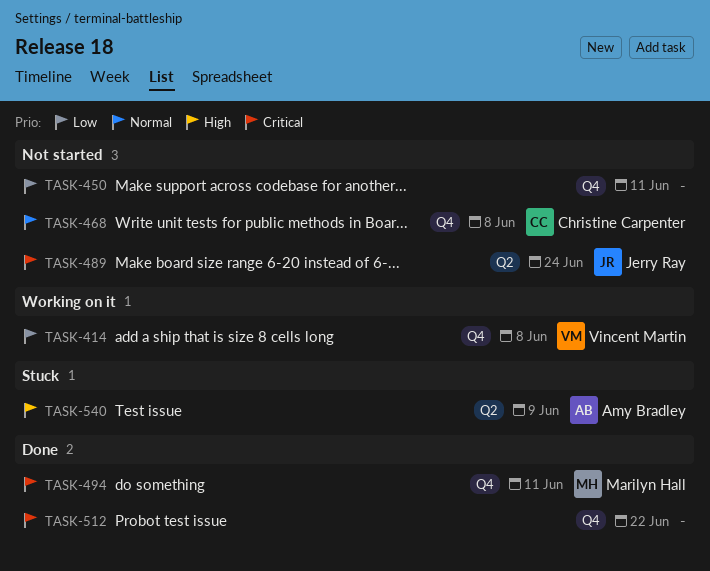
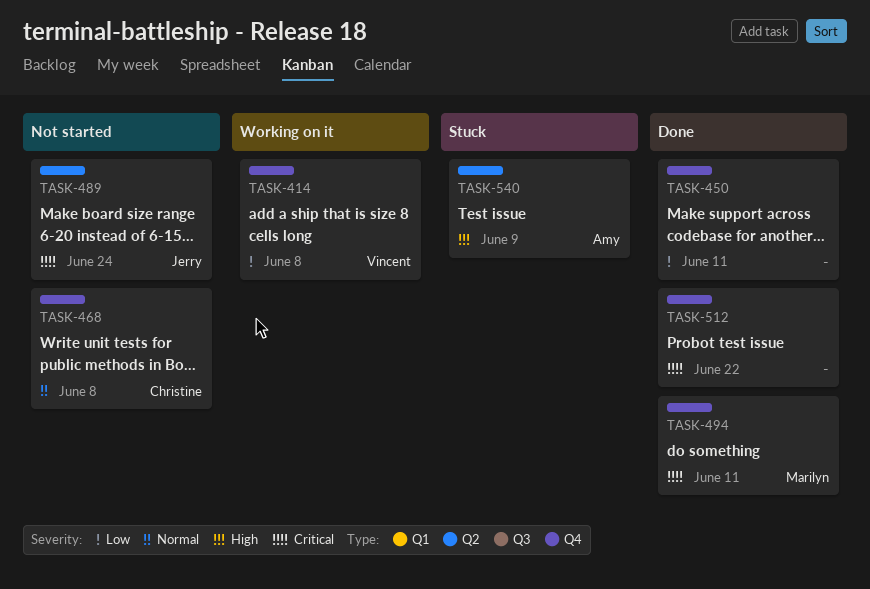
TASK-450, status: Not started -> Done

